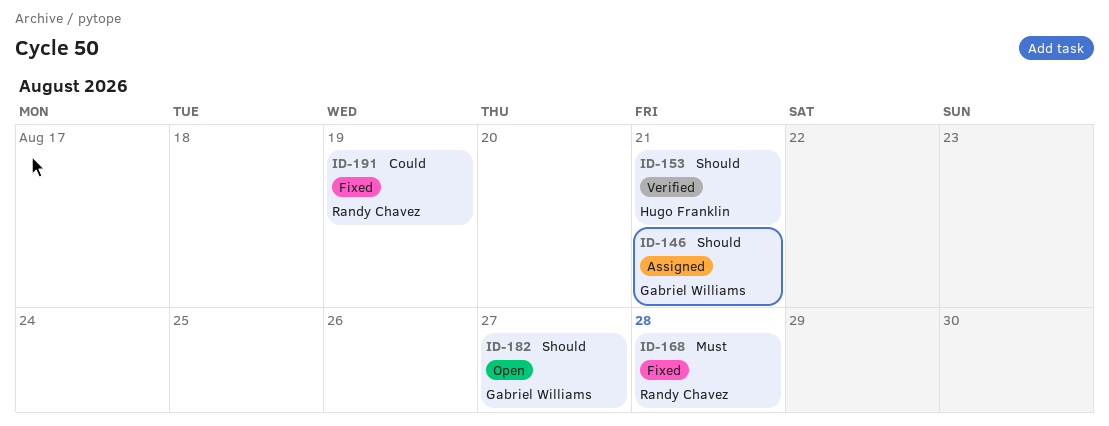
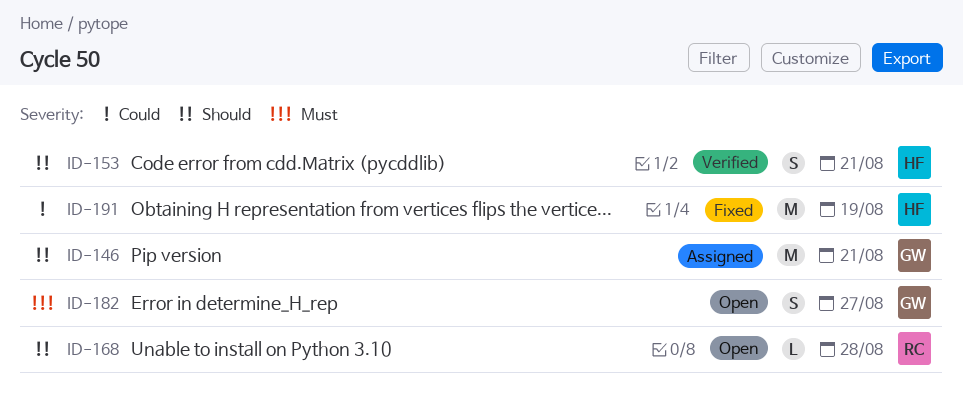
ID-168, status: Fixed -> Open
ID-168, priority: Must -> Should
ID-182, priority: Should -> Must
ID-191, owner: Randy Chavez -> Hugo Franklin

